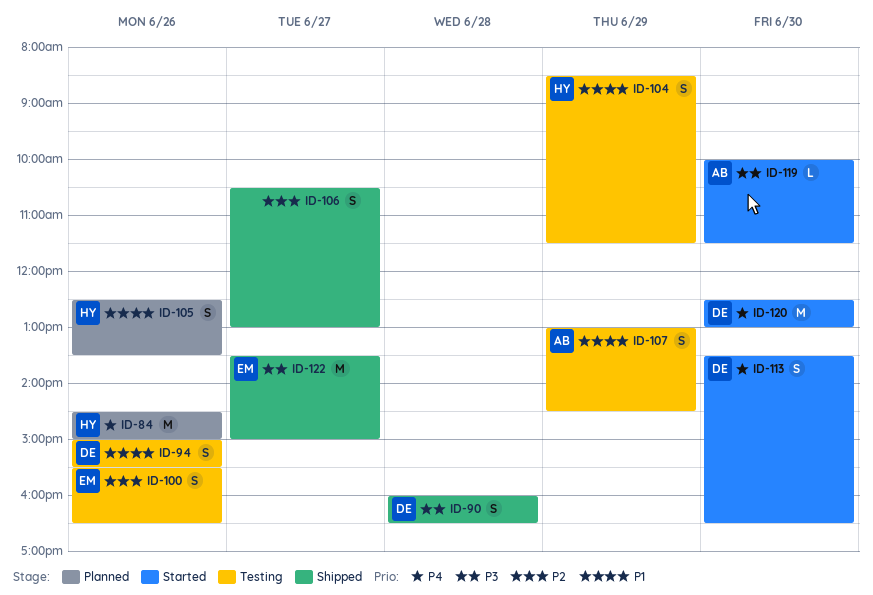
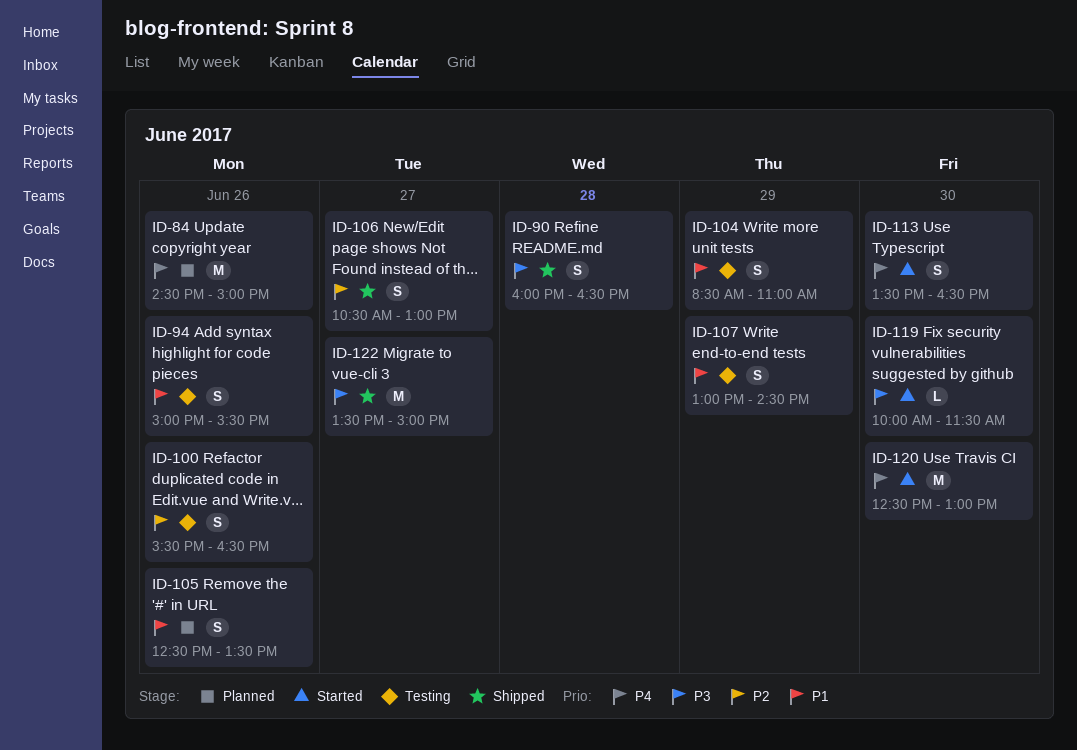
ID-104, ends: 11:30 -> 11:00

